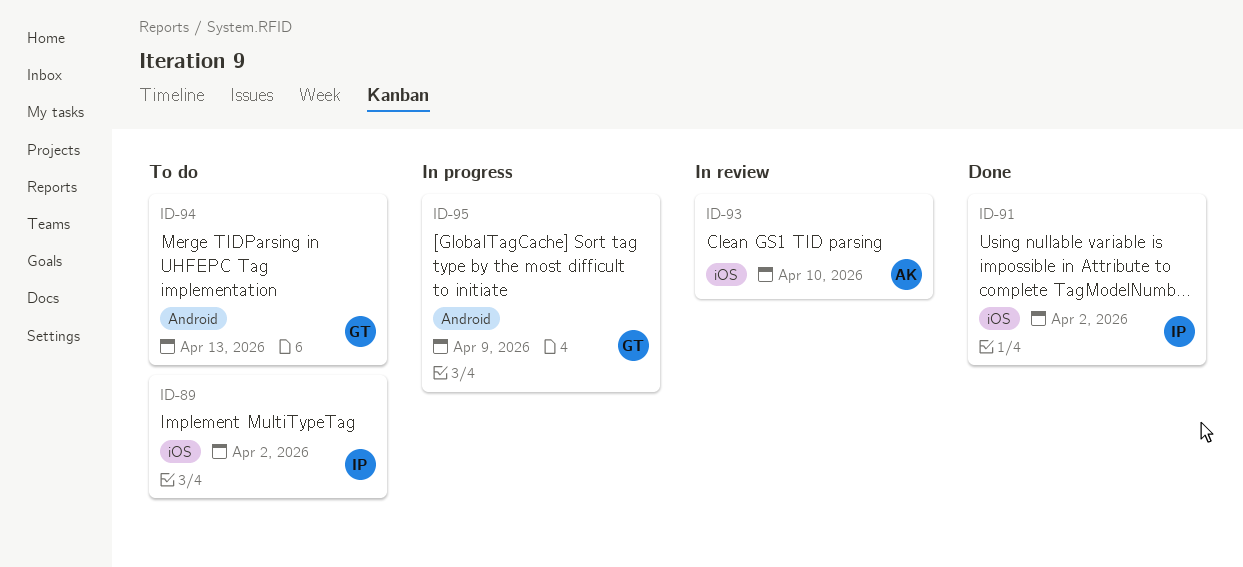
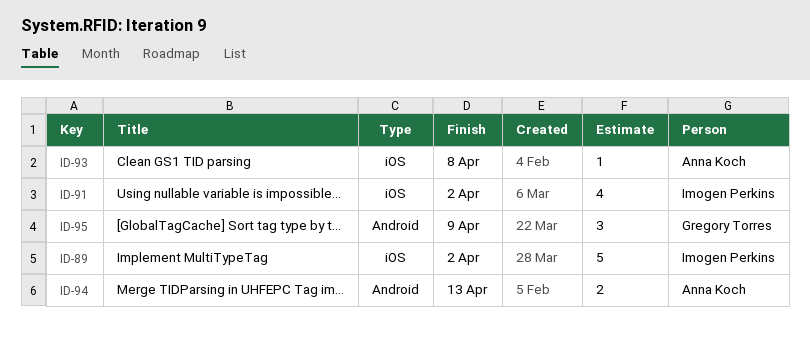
ID-93, due: Apr 10 -> Apr 8
ID-94, owner: Gregory Torres -> Anna Koch

